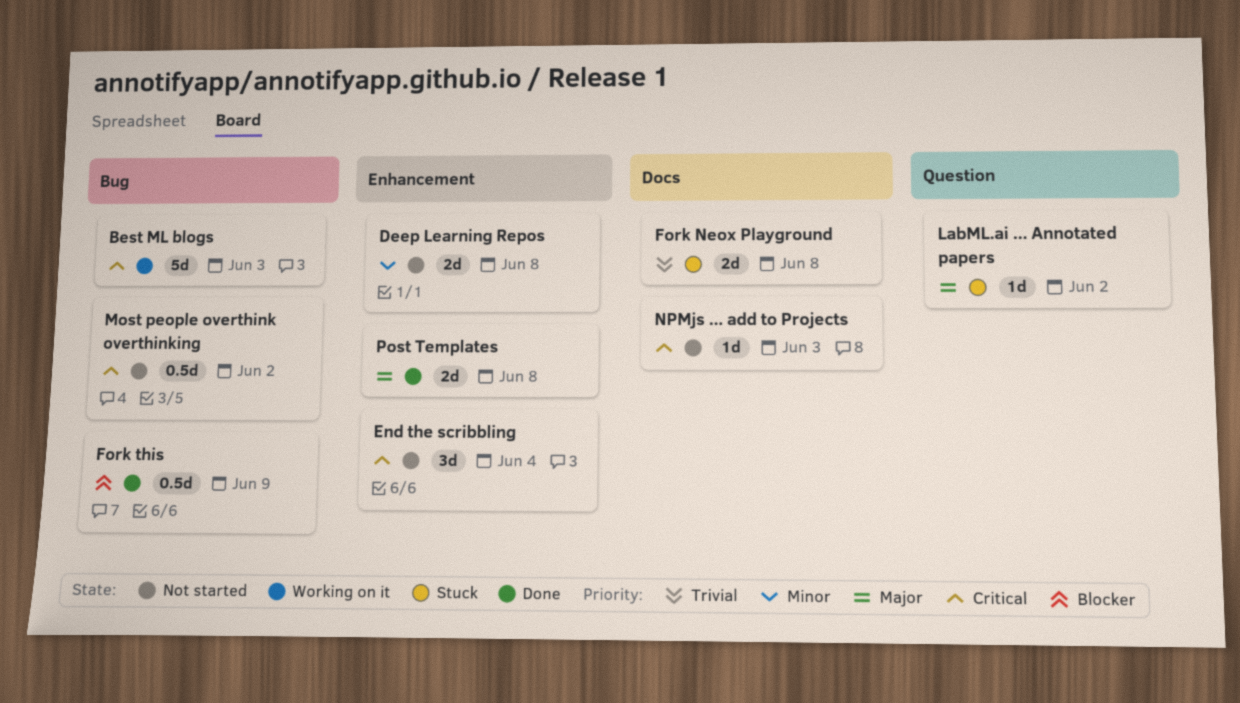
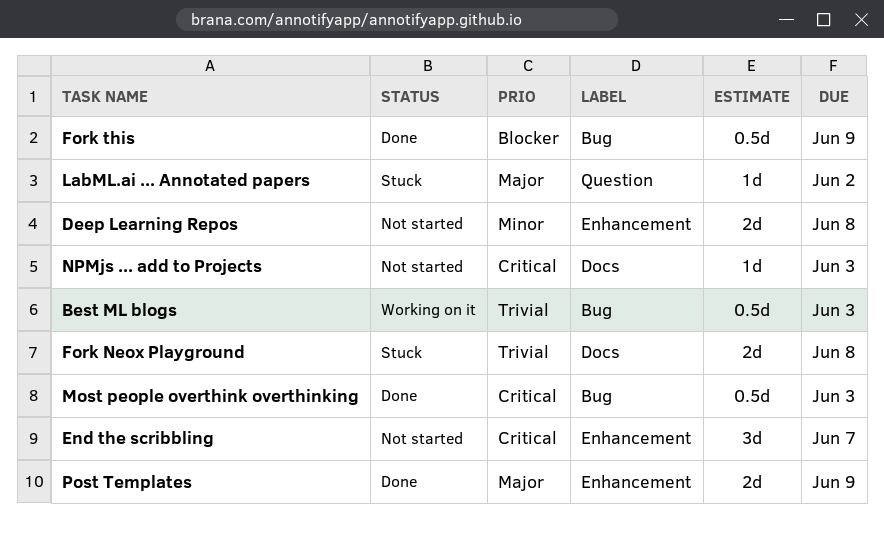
Best ML blogs, priority: Critical -> Trivial
Best ML blogs, estimate: 5d -> 0.5d
End the scribbling, due: Jun 4 -> Jun 7
Most people overthink overthinking, status: Not started -> Done
Most people overthink overthinking, due: Jun 2 -> Jun 3
Post Templates, due: Jun 8 -> Jun 9

